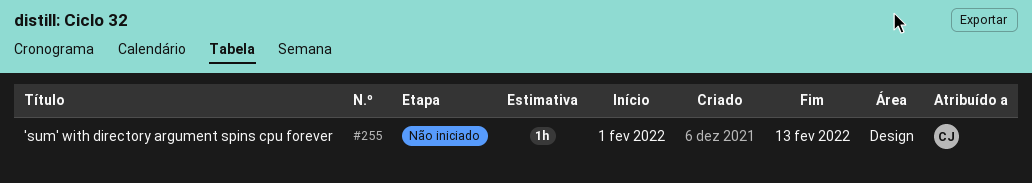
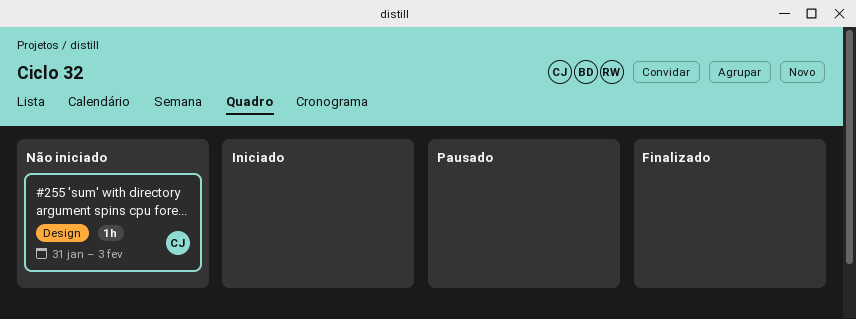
#255, start: Feb 1 -> Jan 31
#255, due: Feb 13 -> Feb 3

